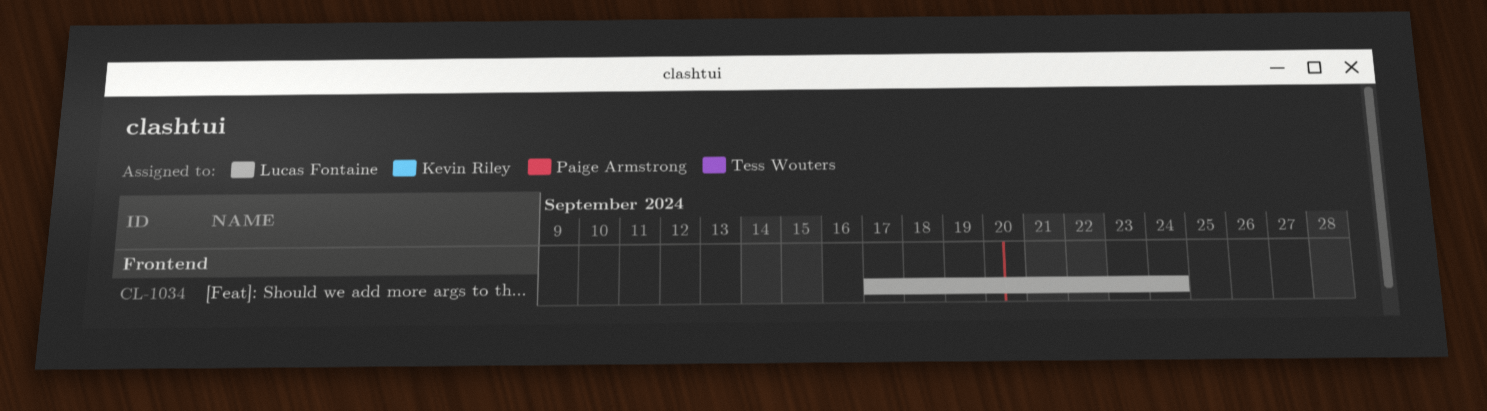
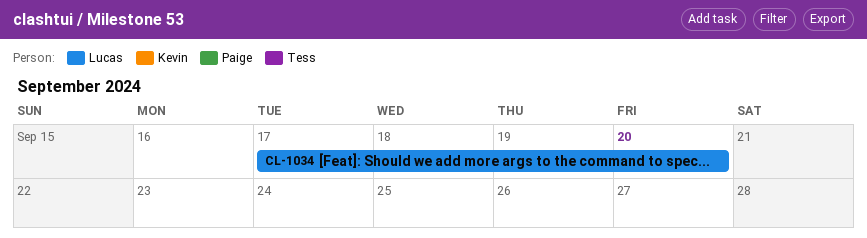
CL-1034, due: Sep 24 -> Sep 20

